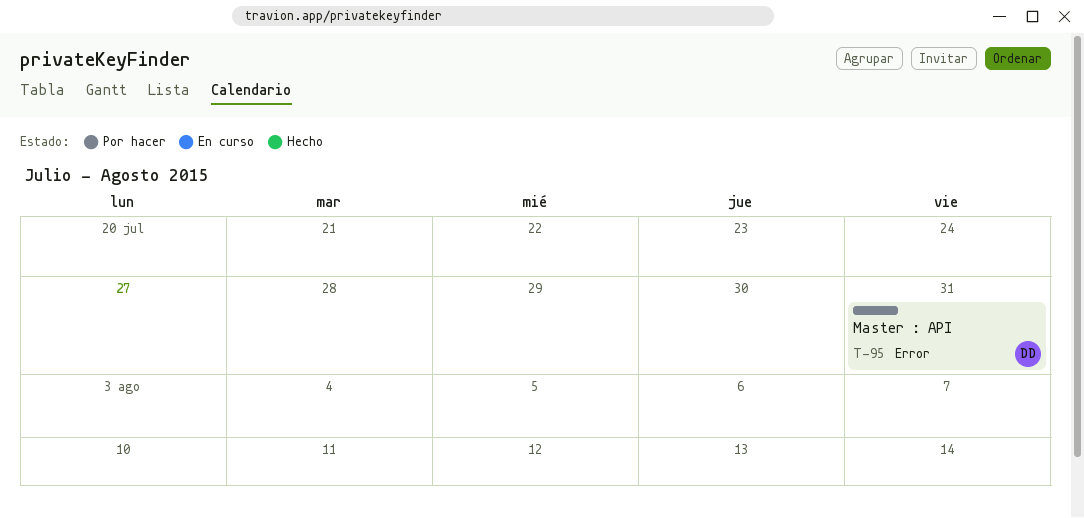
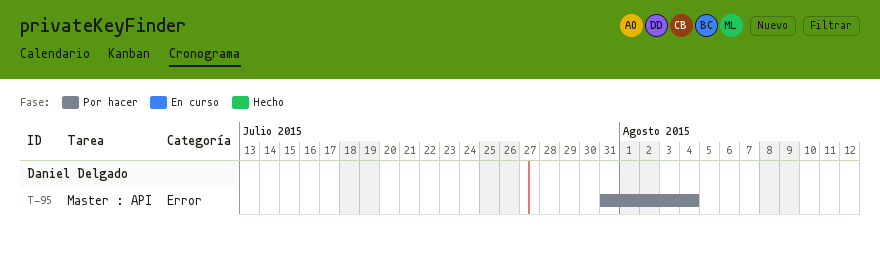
T-95, due: Jul 31 -> Aug 4

